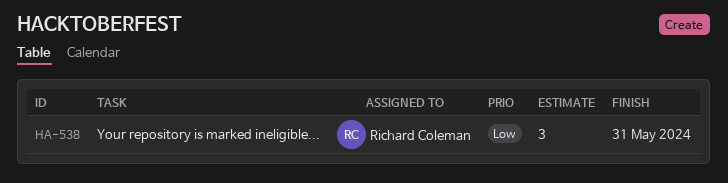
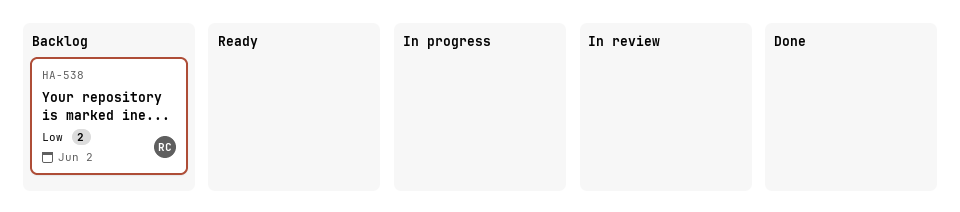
HA-538, estimate: 3 -> 2
HA-538, due: May 31 -> Jun 2

